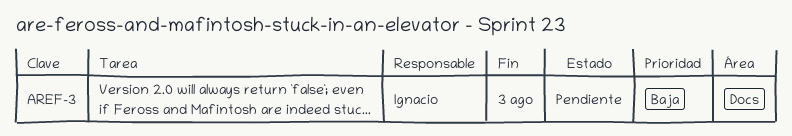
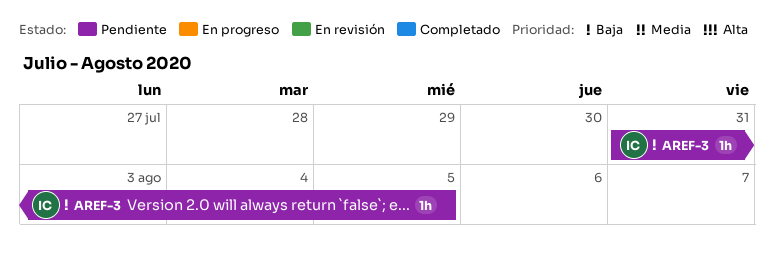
AREF-3, due: Aug 3 -> Aug 5

